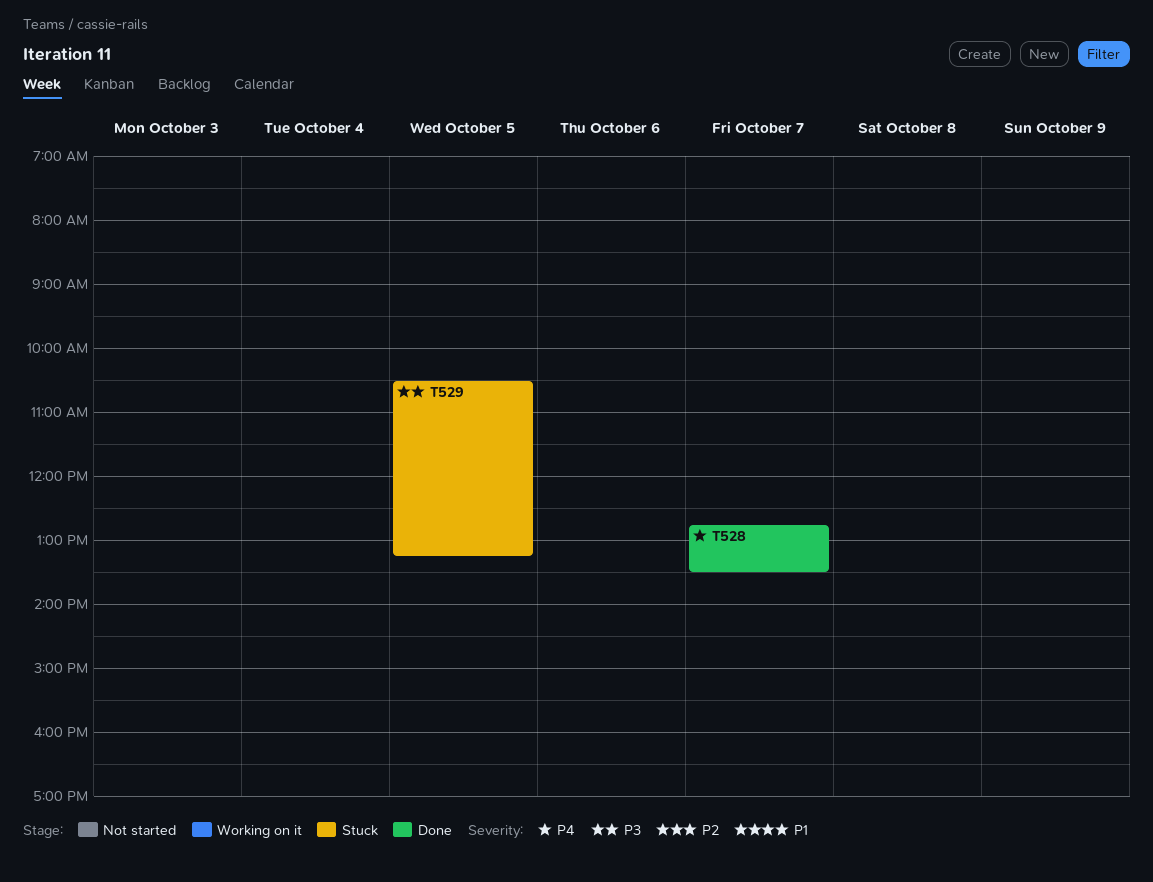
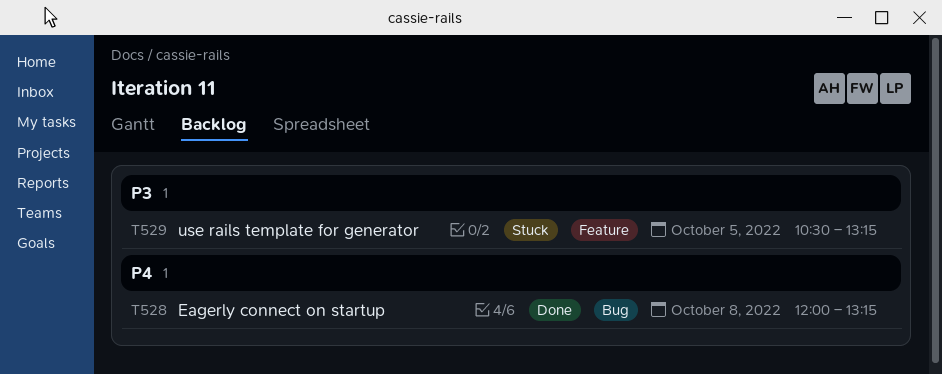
T528, day: Oct 7 -> Oct 8
T528, begins: 12:45 -> 12:00
T528, ends: 13:30 -> 13:15

